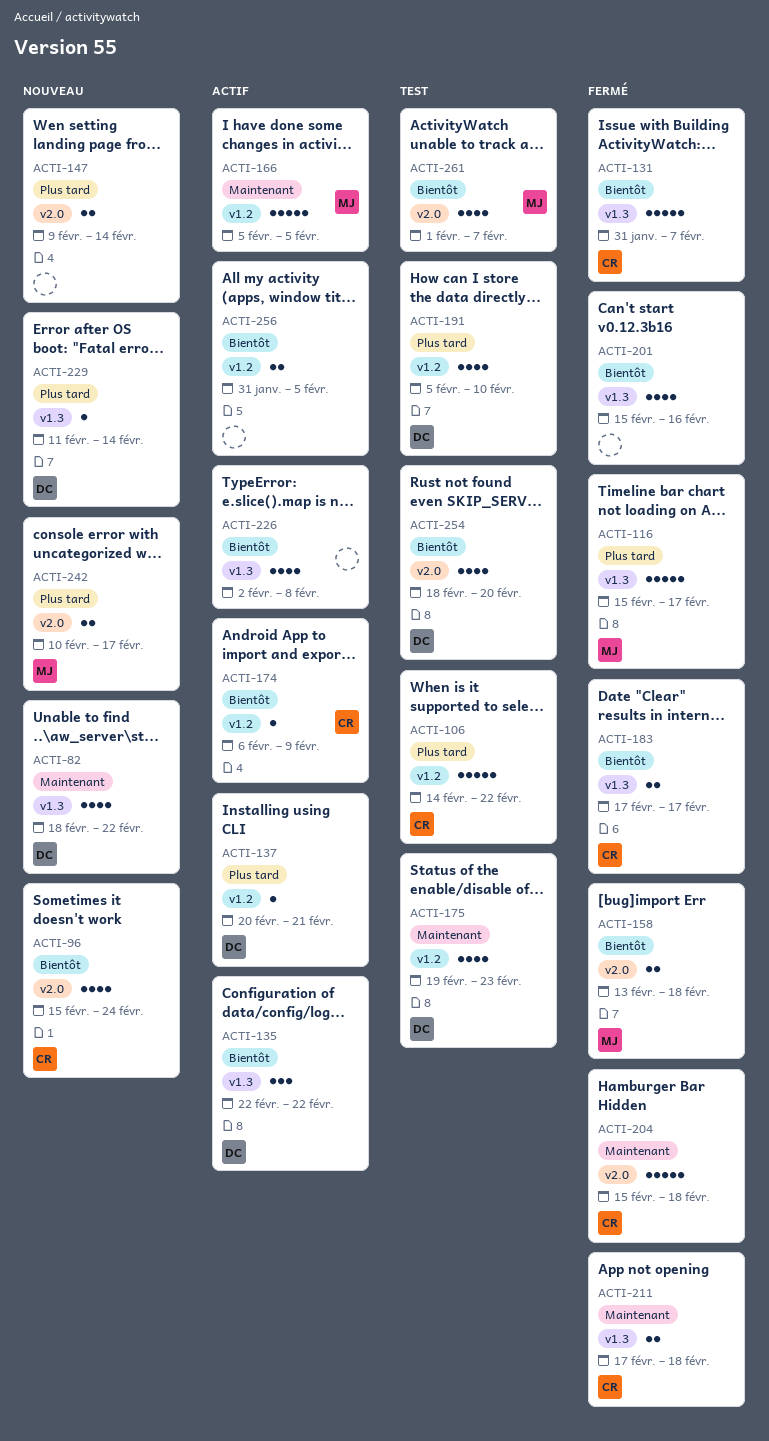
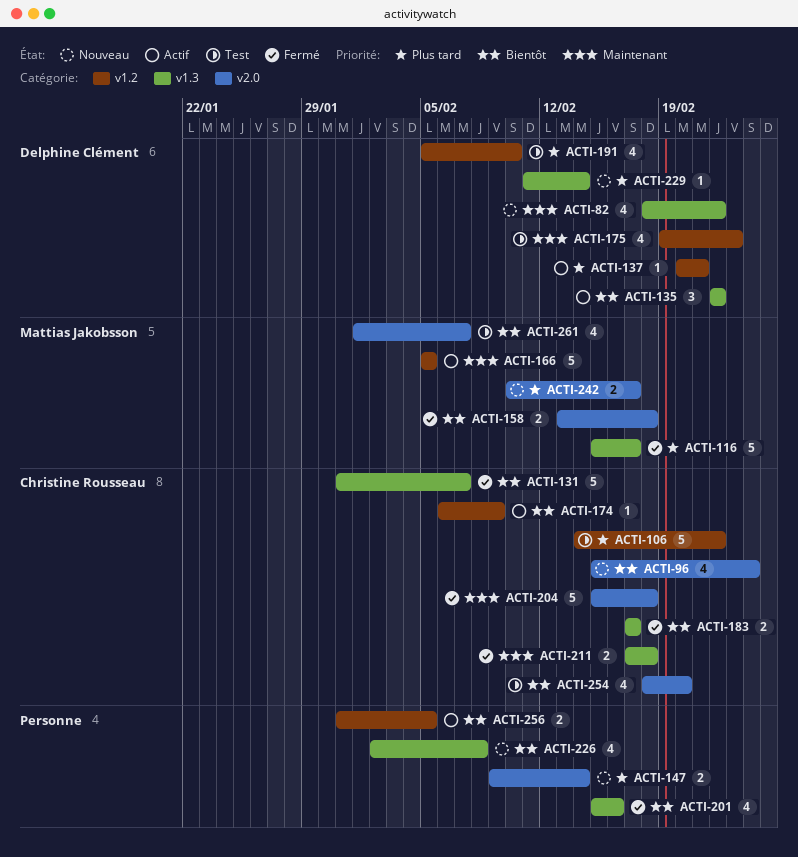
ACTI-226, status: Actif -> Nouveau
ACTI-254, owner: Delphine Clément -> Christine Rousseau

